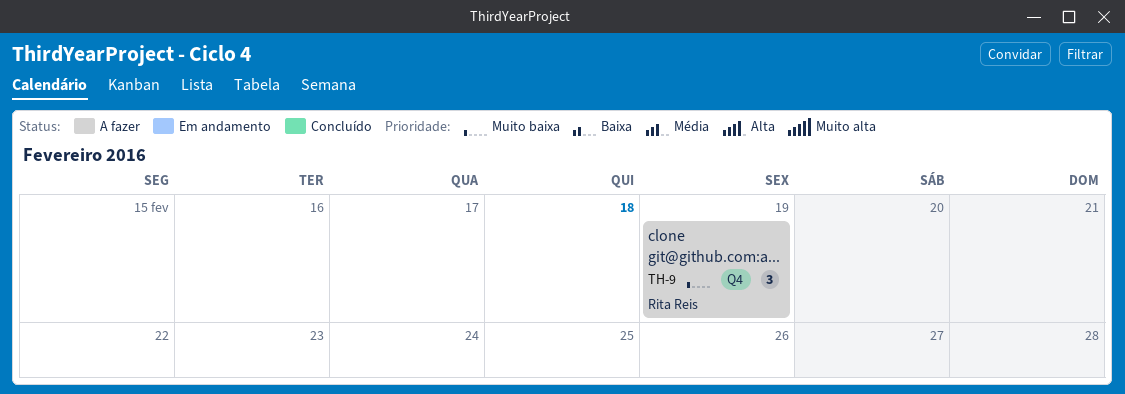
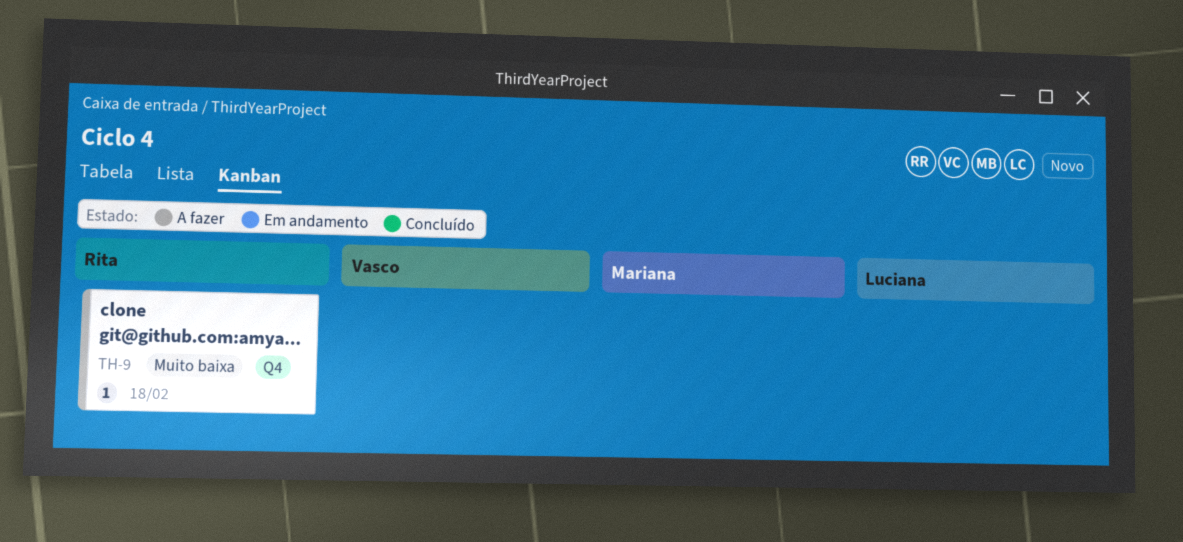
TH-9, estimate: 3 -> 1
TH-9, due: Feb 19 -> Feb 18

